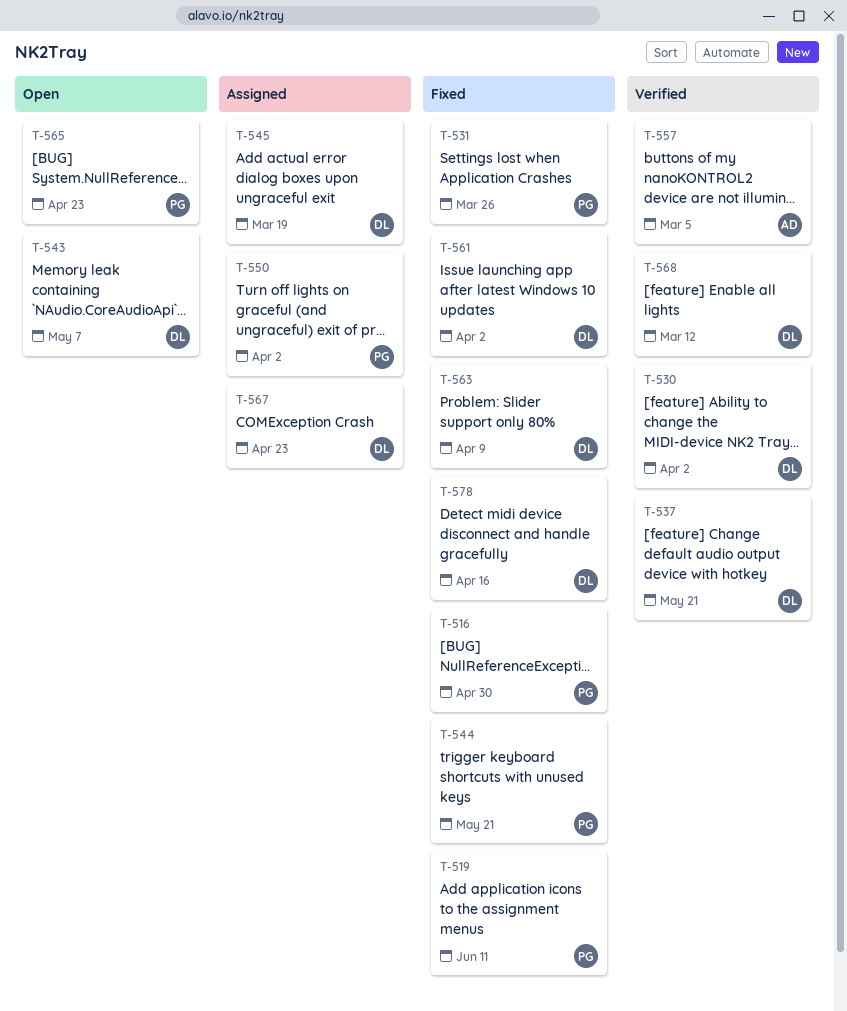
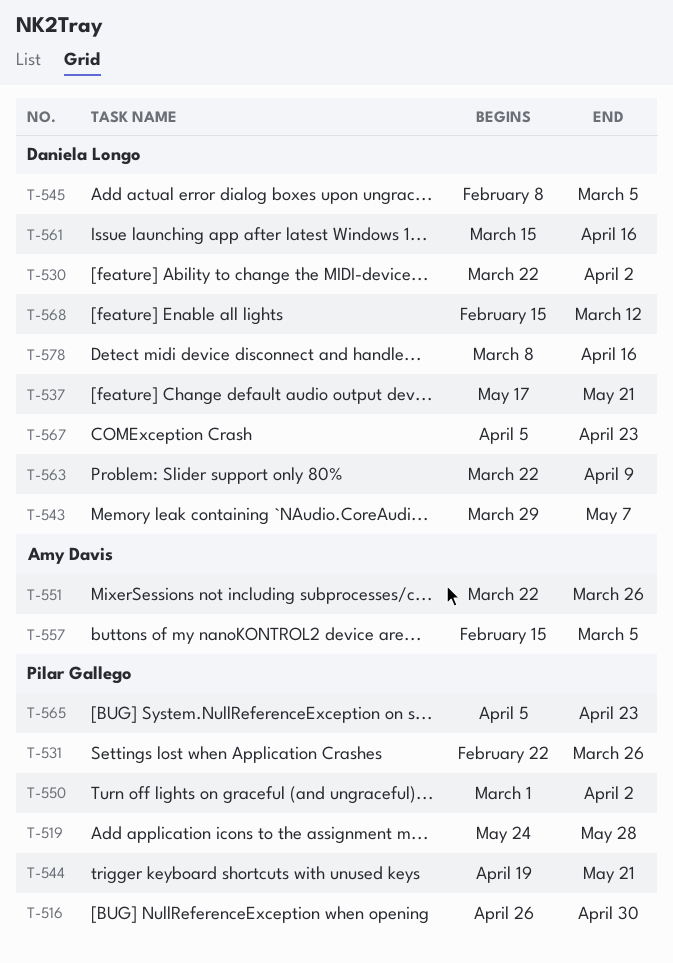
T-519, due: Jun 11 -> May 28
T-545, due: Mar 19 -> Mar 5
T-551: none -> present
T-561, due: Apr 2 -> Apr 16

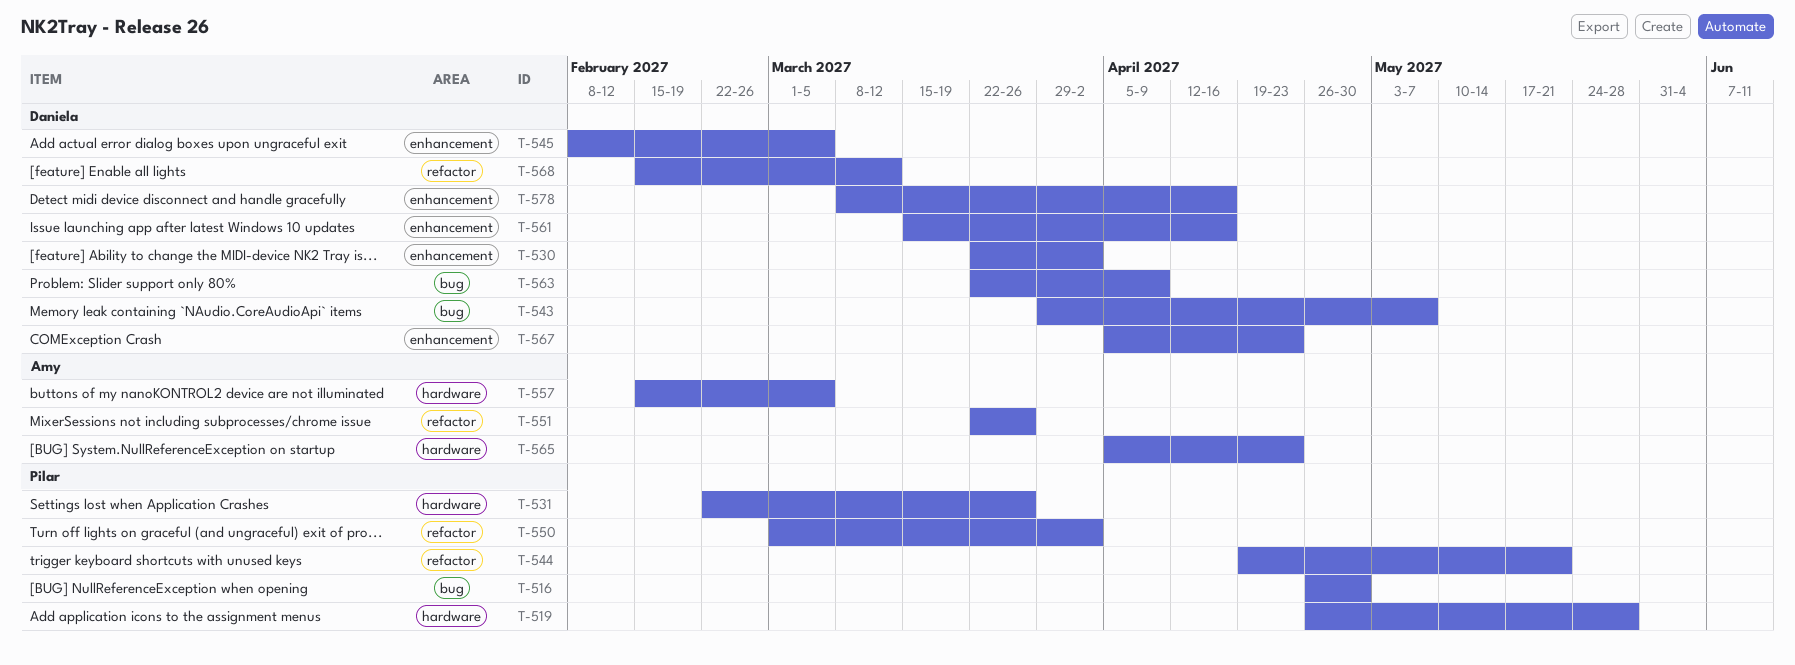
T-519, start: May 24 -> Apr 26
T-537: present -> none
T-565, owner: Pilar Gallego -> Amy Davis

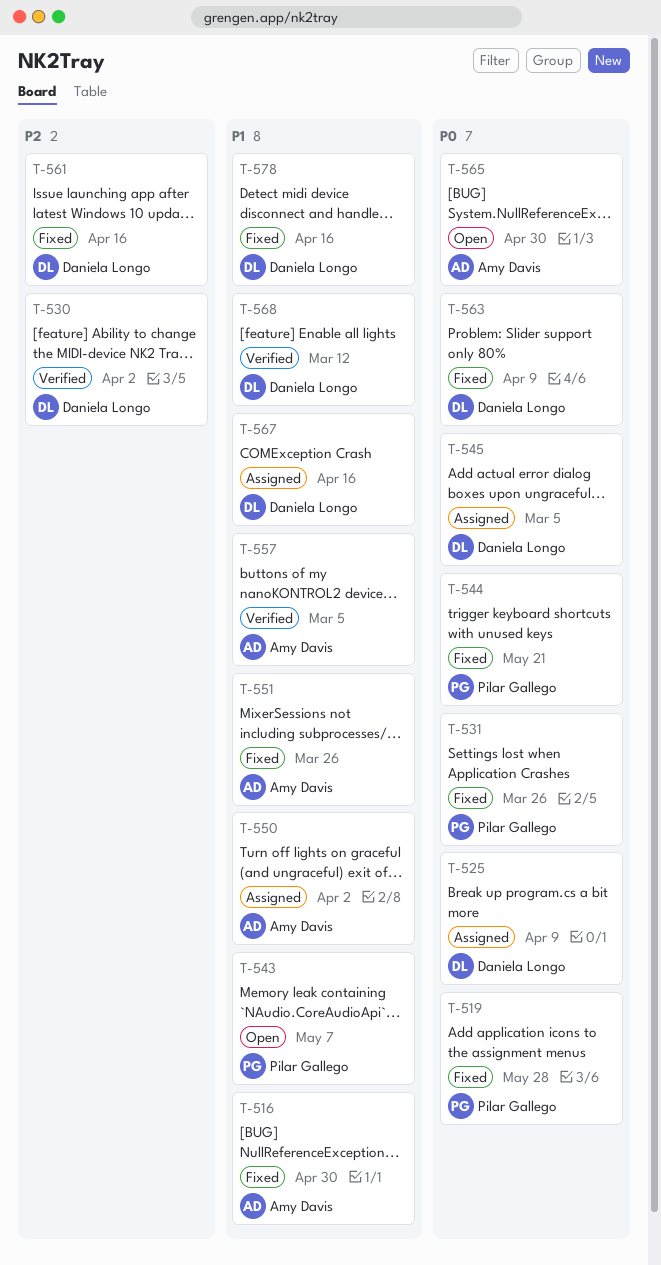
T-516, owner: Pilar Gallego -> Amy Davis
T-525: none -> present
T-543, owner: Daniela Longo -> Pilar Gallego
T-550, owner: Pilar Gallego -> Amy Davis
T-565, due: Apr 23 -> Apr 30
T-567, due: Apr 23 -> Apr 16

